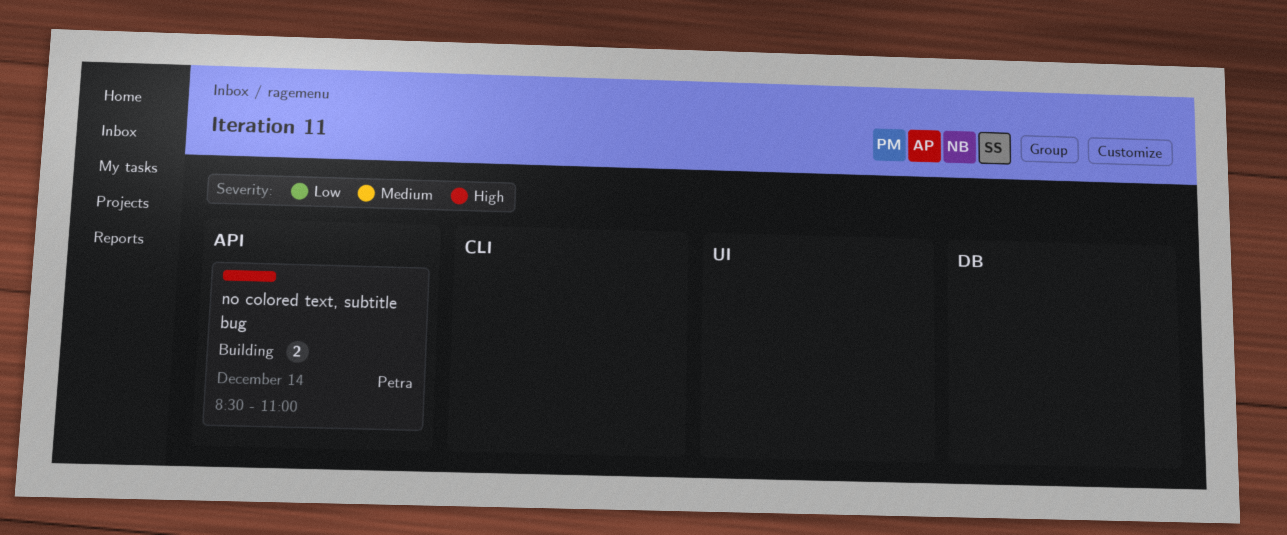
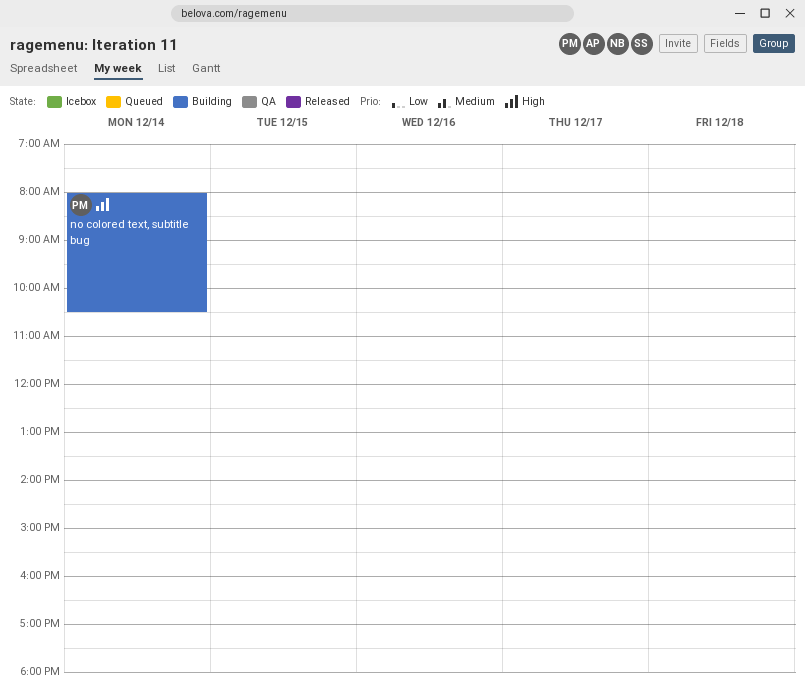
no colored text, subtitle bug, begins: 08:30 -> 08:00
no colored text, subtitle bug, ends: 11:00 -> 10:30

